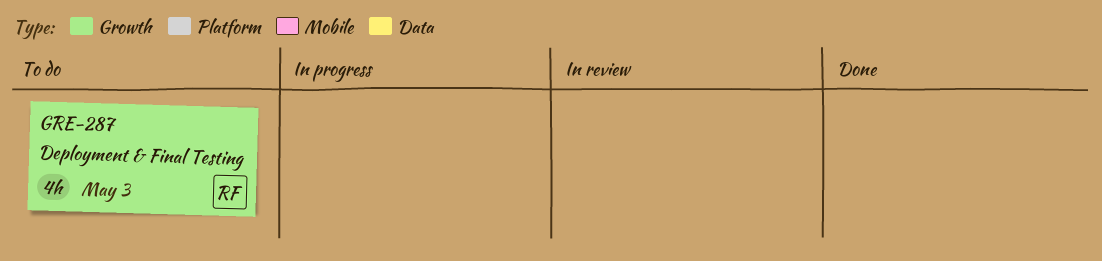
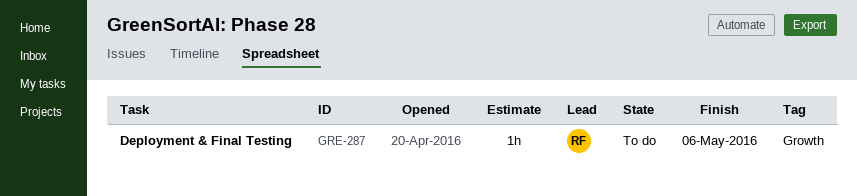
GRE-287, estimate: 4h -> 1h
GRE-287, due: May 3 -> May 6

